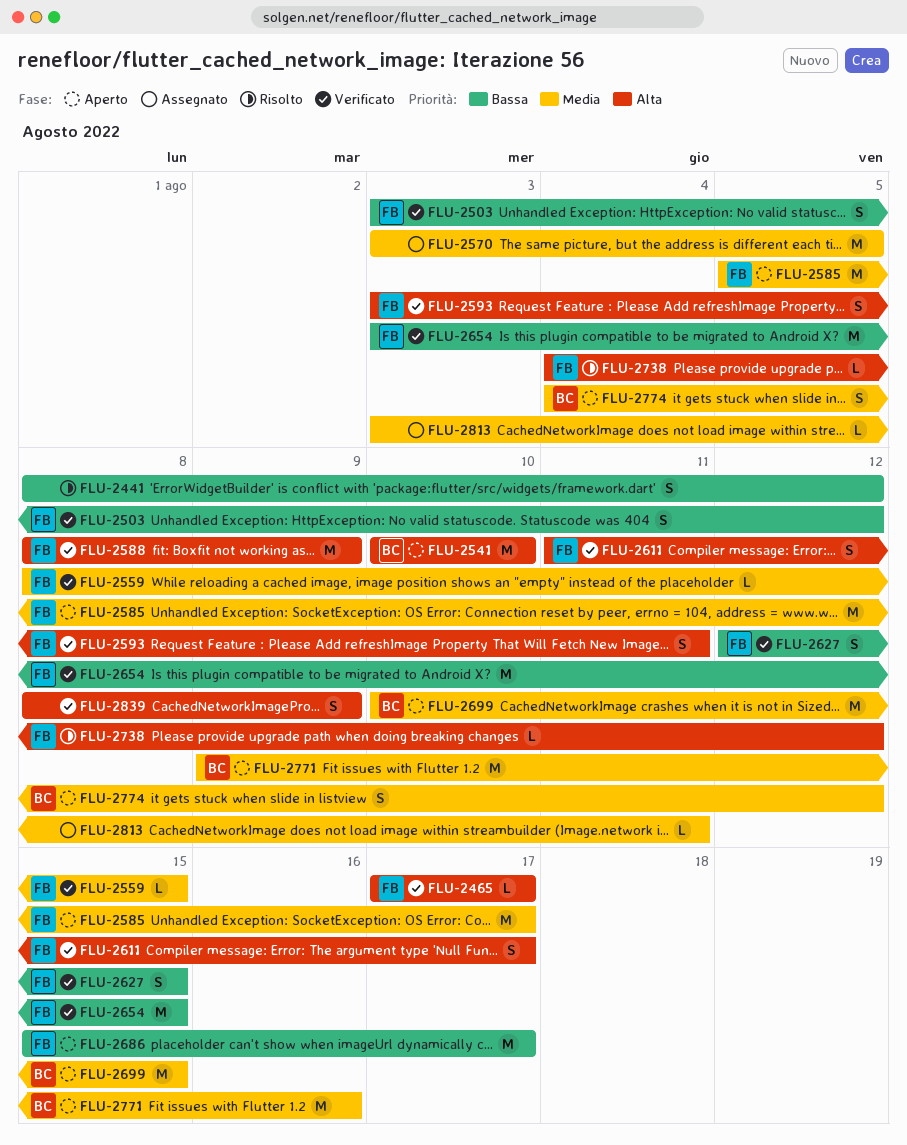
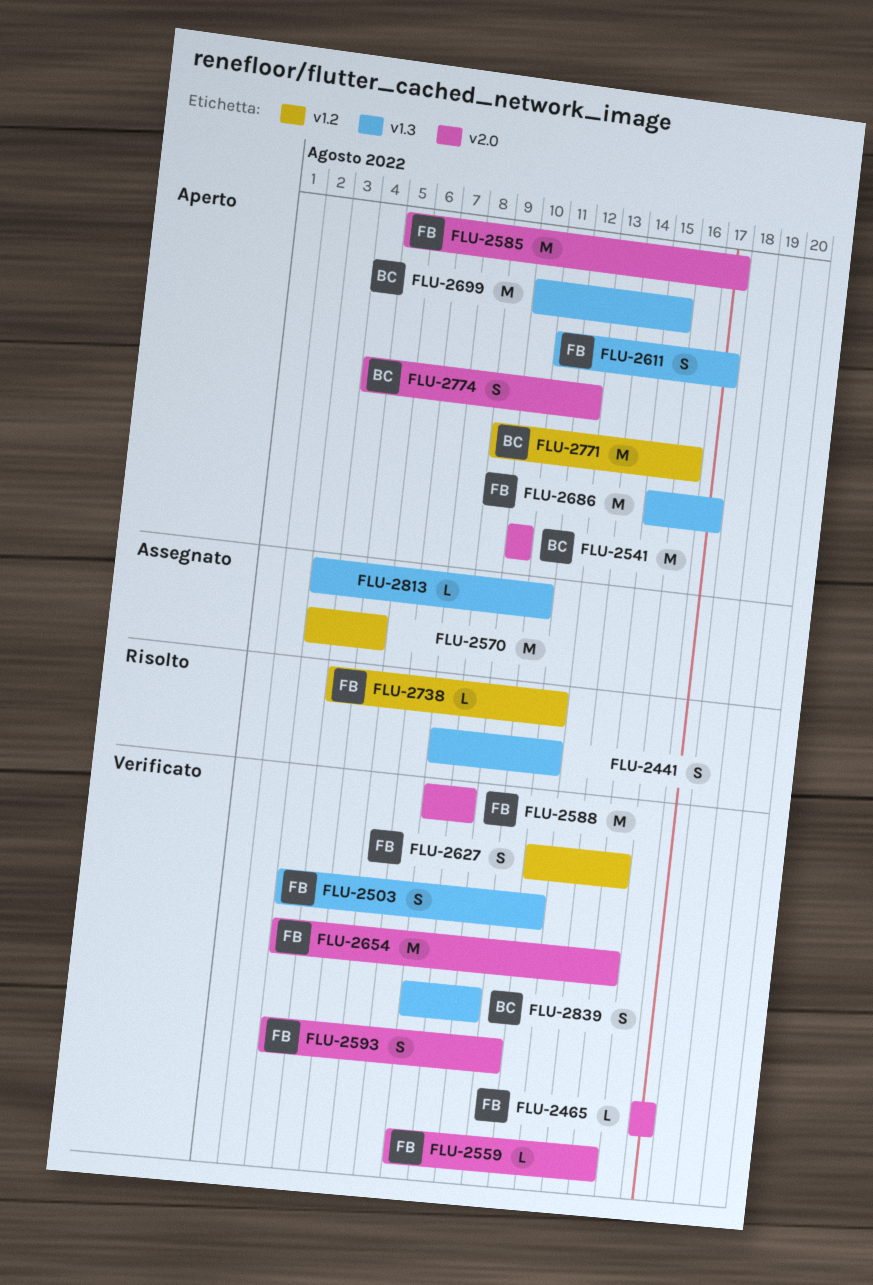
FLU-2611, status: Verificato -> Aperto
FLU-2839, owner: none -> BC
FLU-2839, due: Aug 9 -> Aug 10

